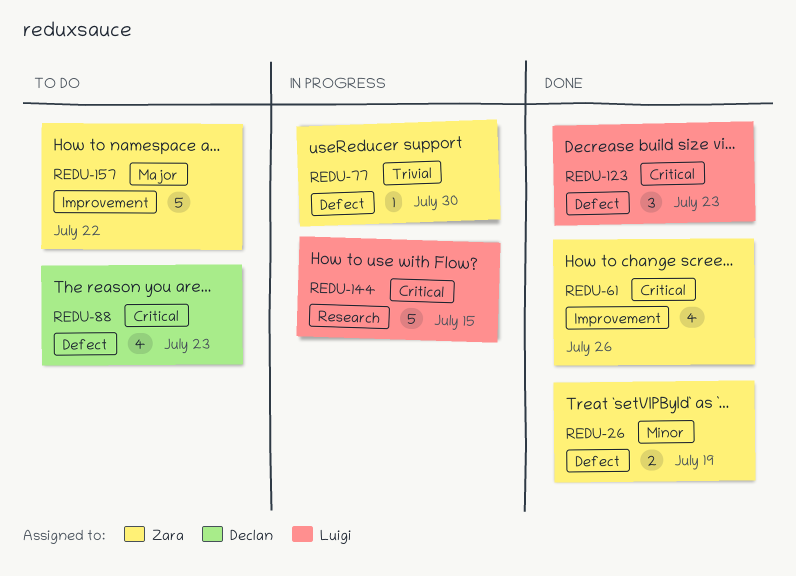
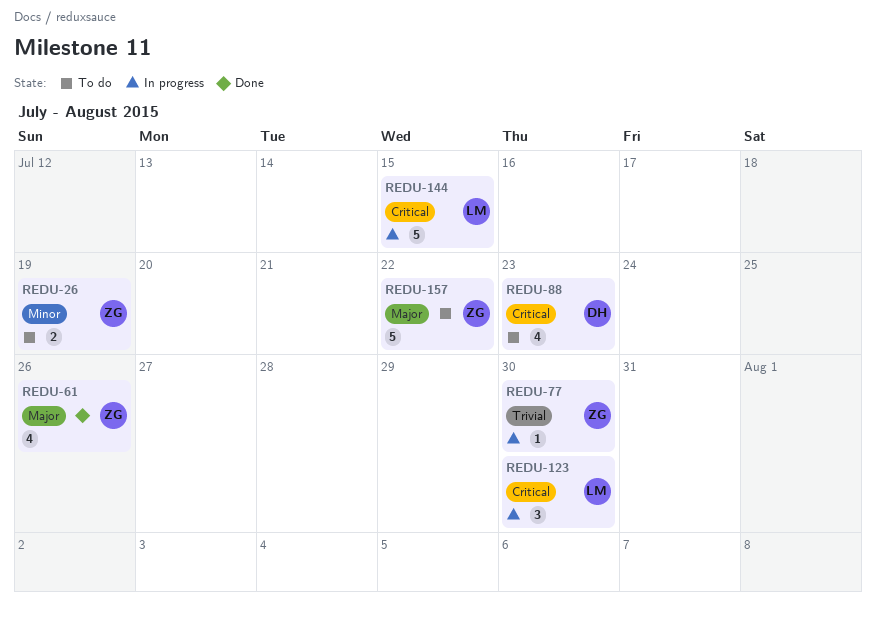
REDU-26, status: Done -> To do
REDU-61, priority: Critical -> Major
REDU-123, status: Done -> In progress
REDU-123, due: Jul 23 -> Jul 30

